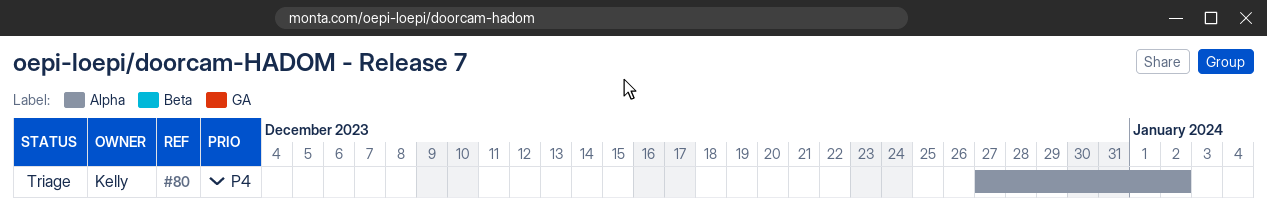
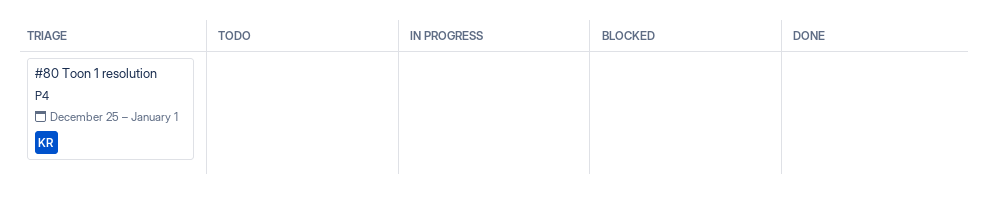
#80, start: Dec 27 -> Dec 25
#80, due: Jan 2 -> Jan 1

